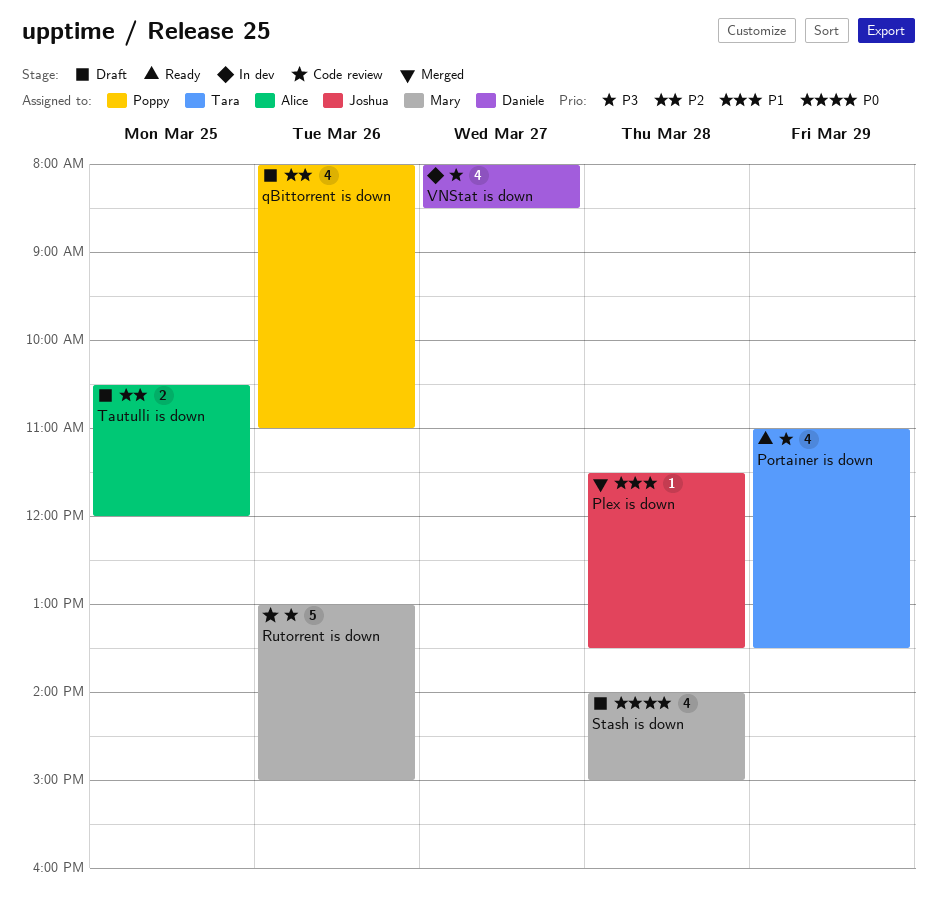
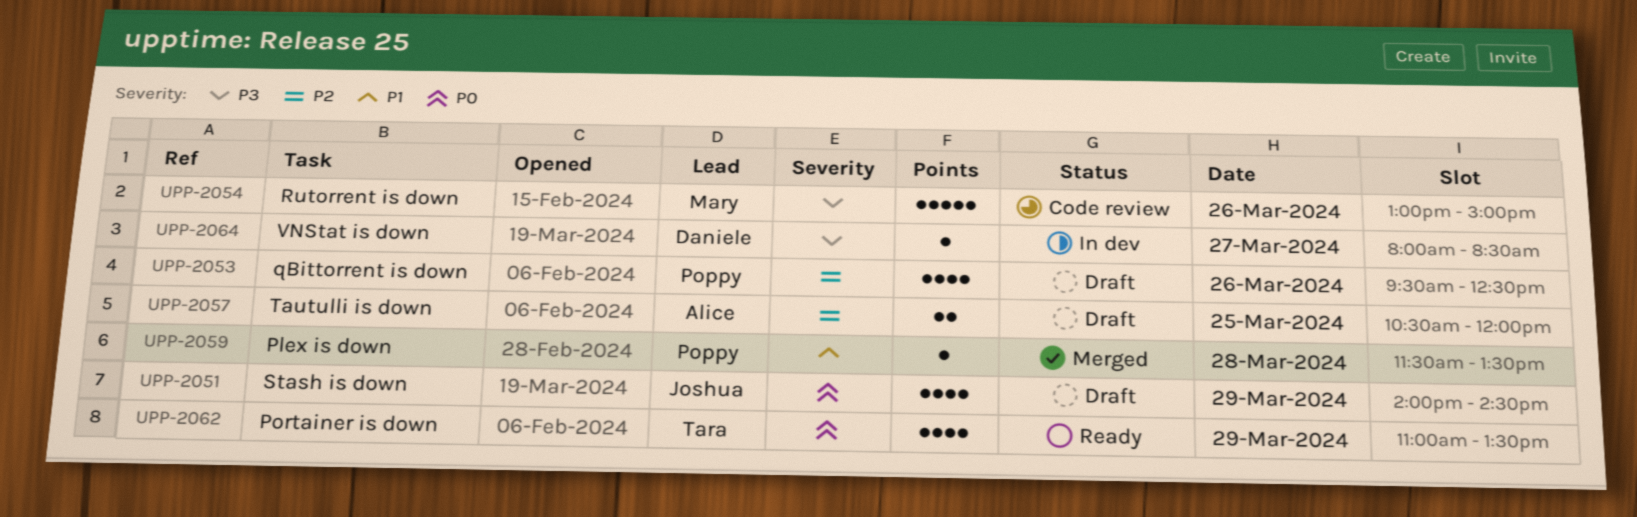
Plex is down, owner: Joshua -> Poppy
Portainer is down, priority: P3 -> P0
qBittorrent is down, begins: 08:00 -> 09:30
qBittorrent is down, ends: 11:00 -> 12:30
Stash is down, owner: Mary -> Joshua
Stash is down, day: Mar 28 -> Mar 29
Stash is down, ends: 15:00 -> 14:30
VNStat is down, estimate: 4 -> 1

